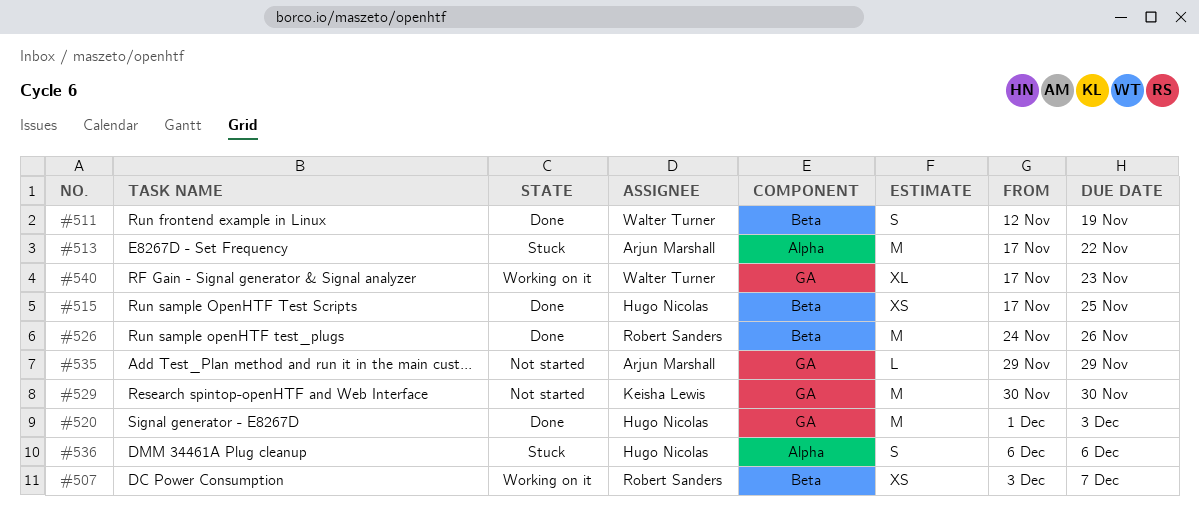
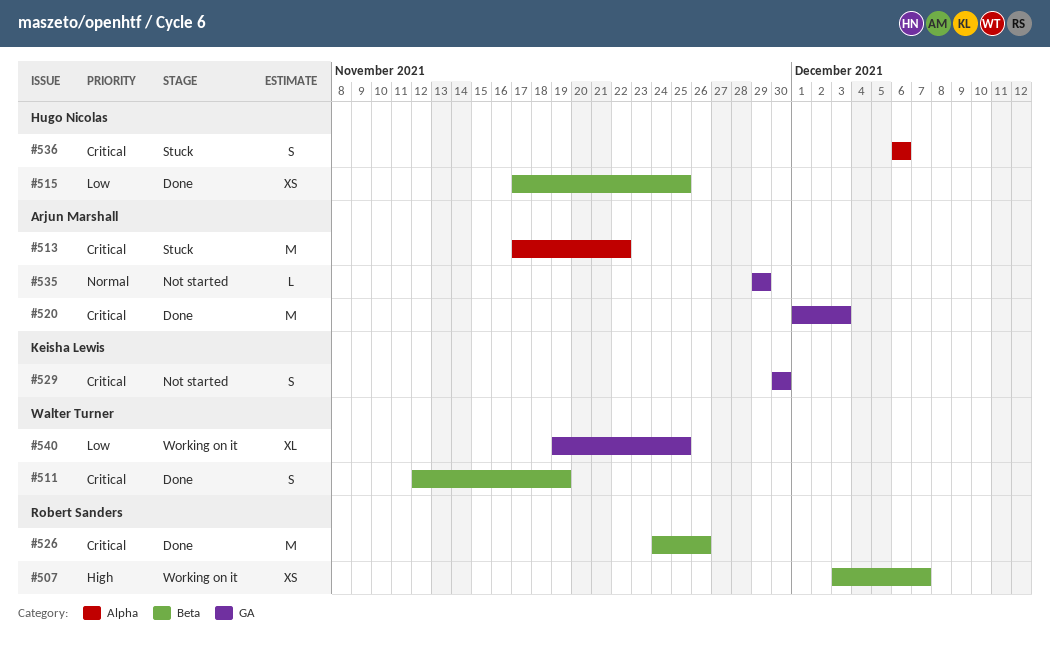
#520, owner: Hugo Nicolas -> Arjun Marshall
#529, estimate: M -> S
#540, start: Nov 17 -> Nov 19
#540, due: Nov 23 -> Nov 25

